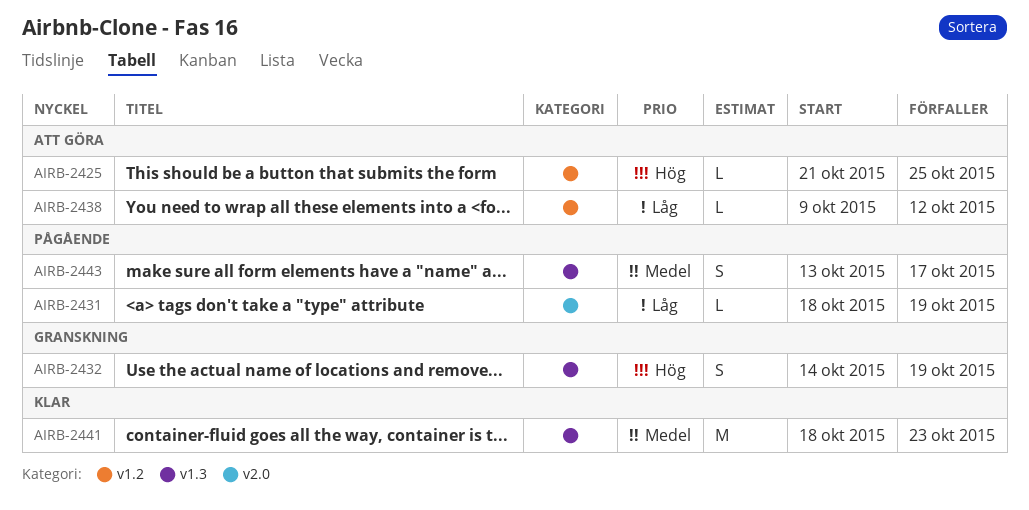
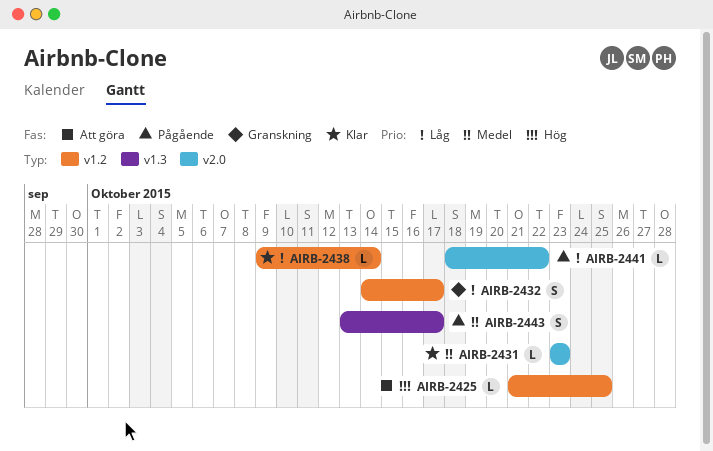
AIRB-2431, status: Pågående -> Klar
AIRB-2431, priority: Låg -> Medel
AIRB-2431, start: Oct 18 -> Oct 23
AIRB-2431, due: Oct 19 -> Oct 23
AIRB-2432, priority: Hög -> Låg
AIRB-2432, label: v1.3 -> v1.2
AIRB-2432, due: Oct 19 -> Oct 17
AIRB-2438, status: Att göra -> Klar
AIRB-2438, due: Oct 12 -> Oct 14
AIRB-2441, status: Klar -> Pågående
AIRB-2441, priority: Medel -> Låg
AIRB-2441, label: v1.3 -> v2.0
AIRB-2441, estimate: M -> L
AIRB-2441, due: Oct 23 -> Oct 22

